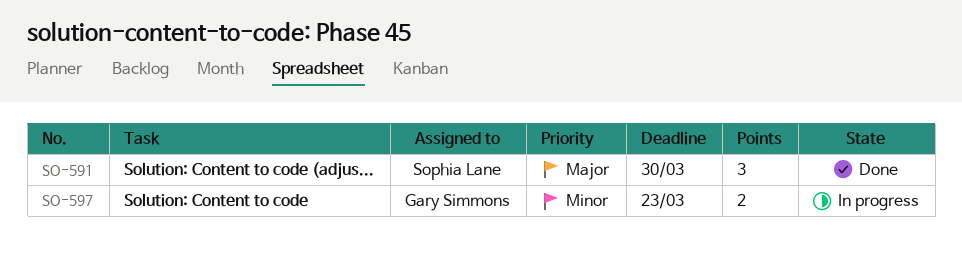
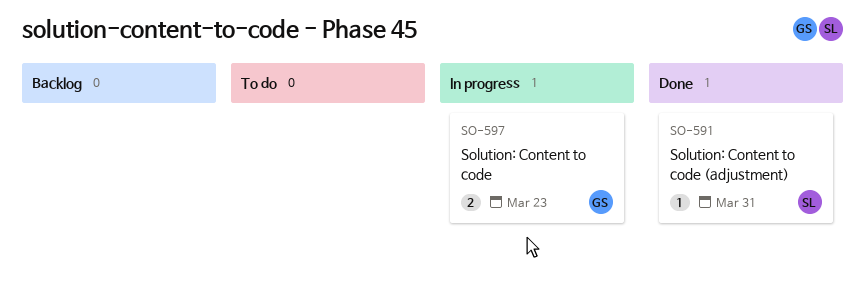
SO-591, estimate: 3 -> 1
SO-591, due: Mar 30 -> Mar 31

